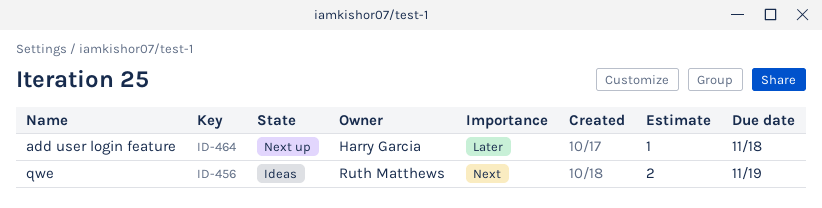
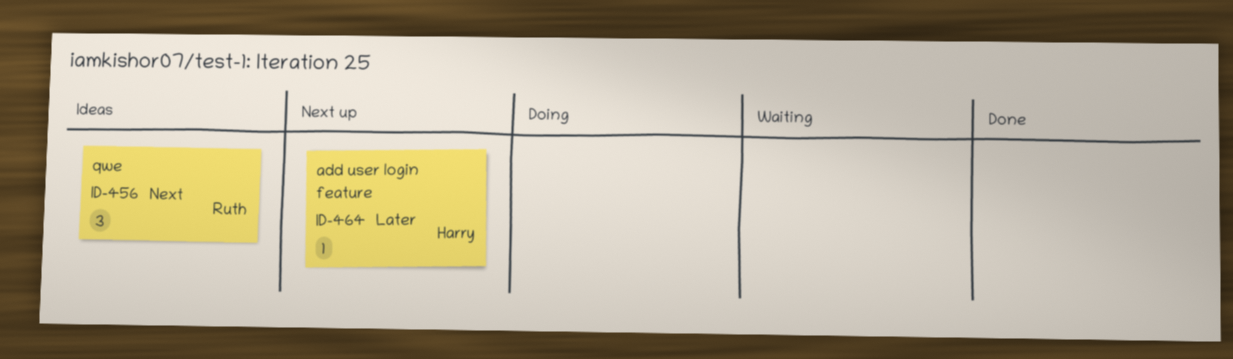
ID-456, estimate: 2 -> 3

